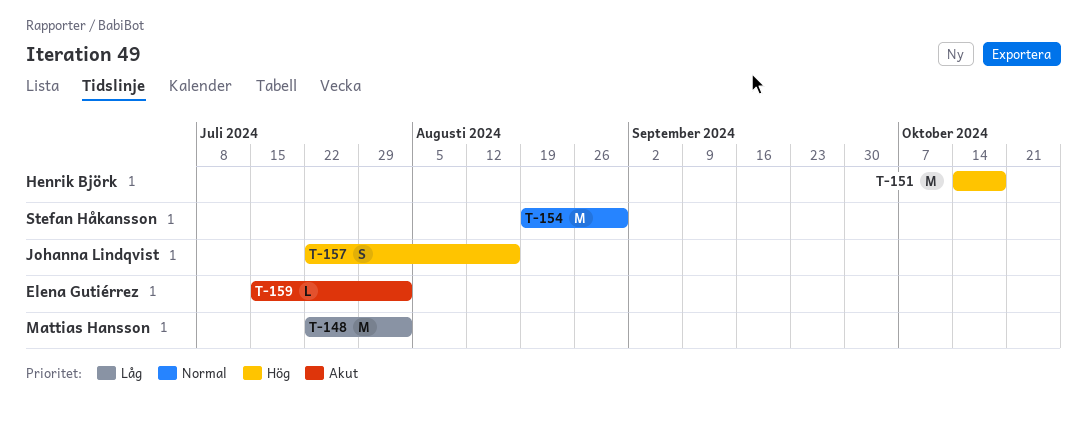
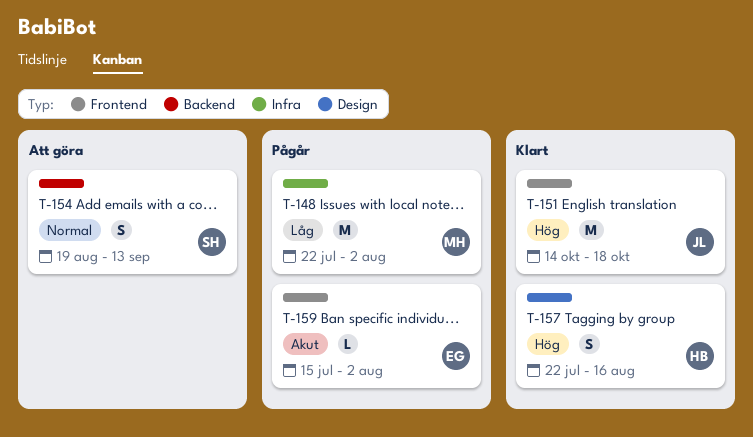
T-151, owner: Henrik Björk -> Johanna Lindqvist
T-154, estimate: M -> S
T-154, due: Aug 30 -> Sep 13
T-157, owner: Johanna Lindqvist -> Henrik Björk

